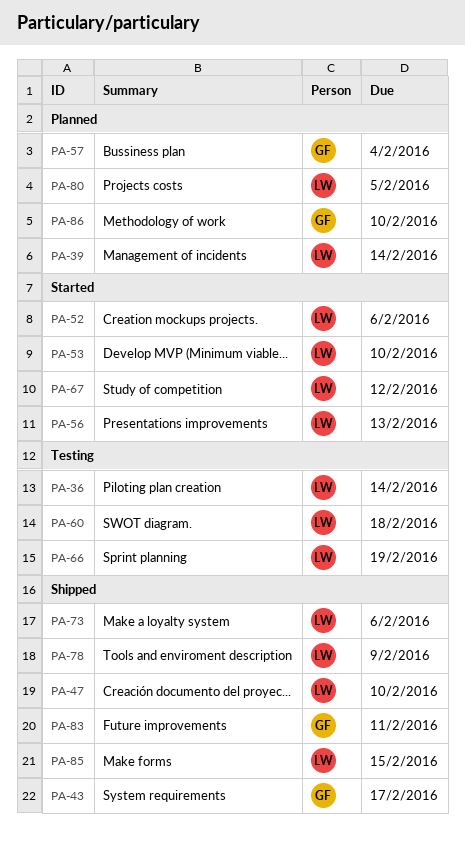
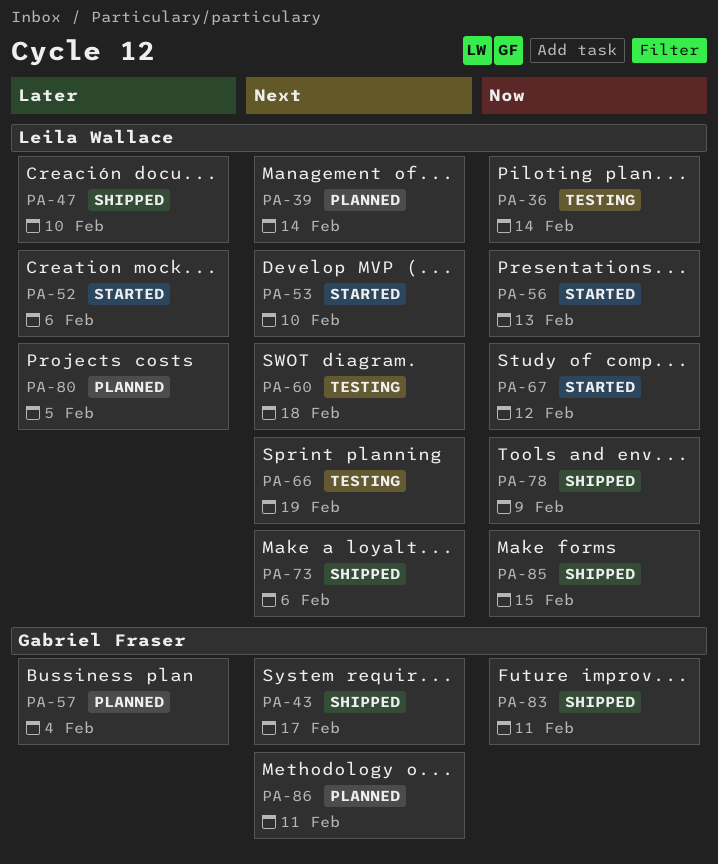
PA-86, due: Feb 10 -> Feb 11

